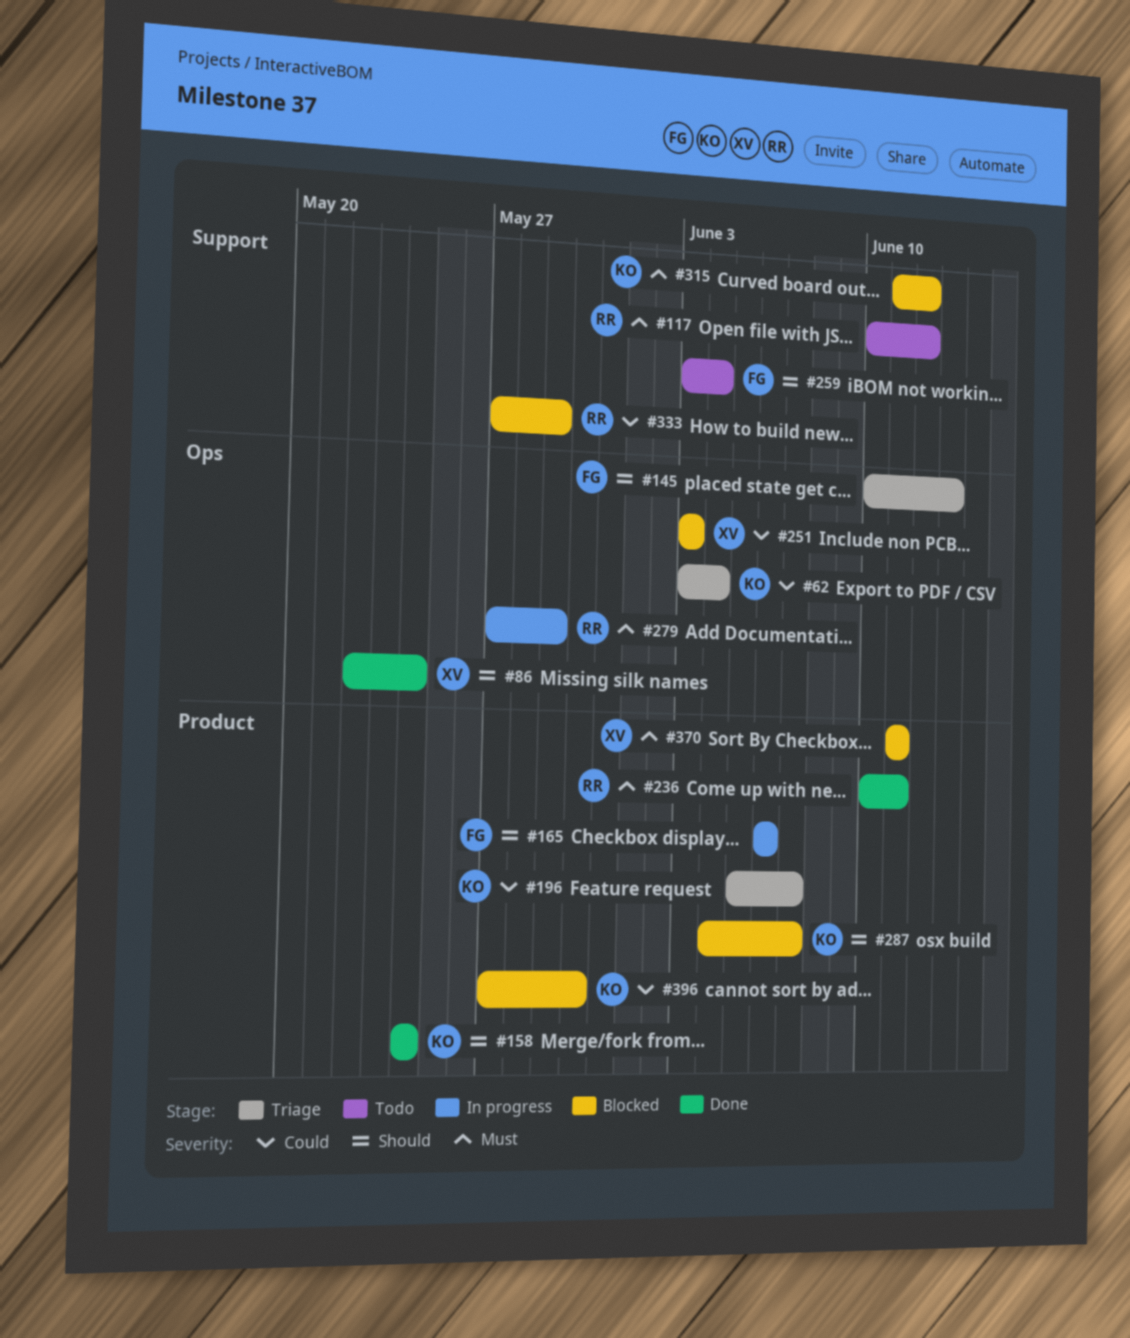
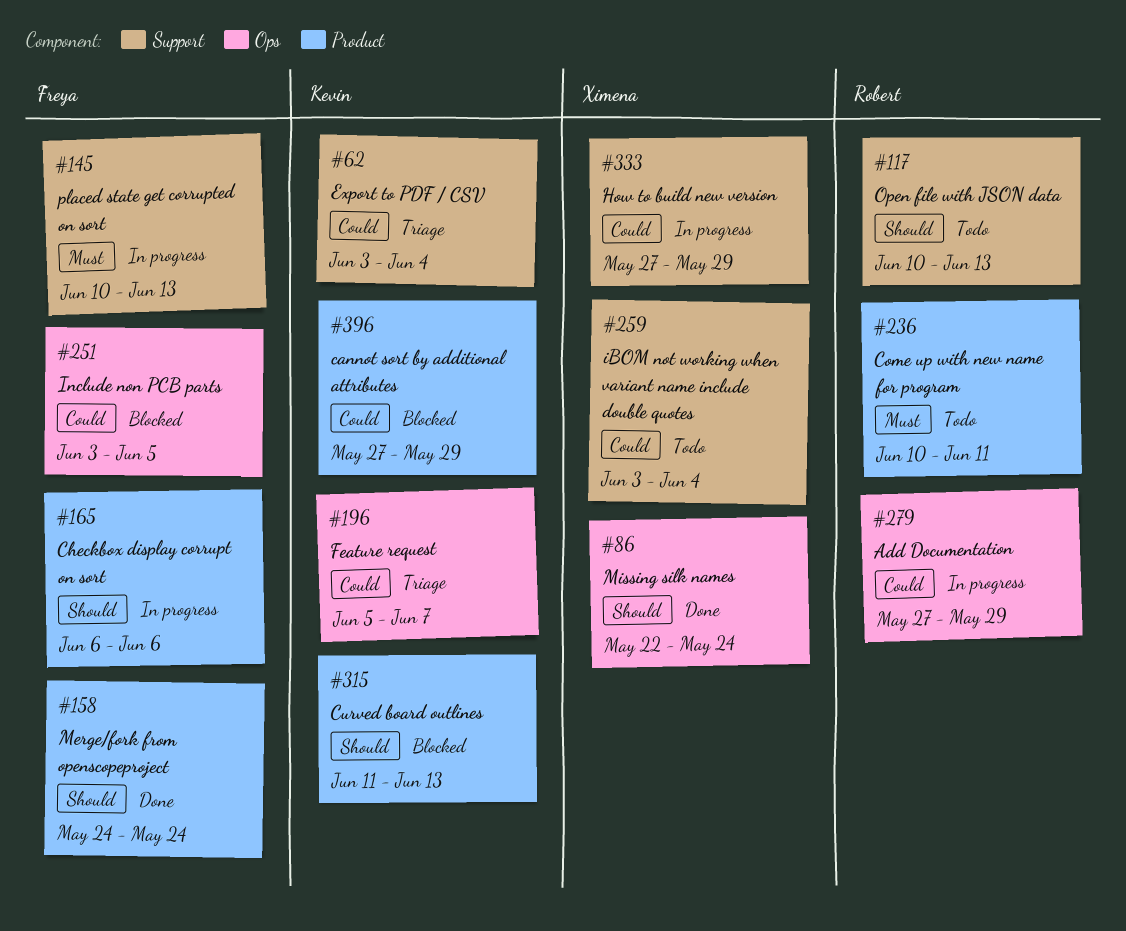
#62, label: Ops -> Support
#117, priority: Must -> Should
#117, due: Jun 12 -> Jun 13
#145, status: Triage -> In progress
#145, priority: Should -> Must
#145, label: Ops -> Support
#158, owner: Kevin -> Freya
#196, label: Product -> Ops
#236, status: Done -> Todo
#251, owner: Ximena -> Freya
#251, due: Jun 3 -> Jun 5
#259, owner: Freya -> Ximena
#259, priority: Should -> Could
#279, priority: Must -> Could
#287: present -> none
#315, priority: Must -> Should
#315, label: Support -> Product
#315, due: Jun 12 -> Jun 13
#333, status: Blocked -> In progress
#333, owner: Robert -> Ximena
#370: present -> none
#396, due: May 30 -> May 29

